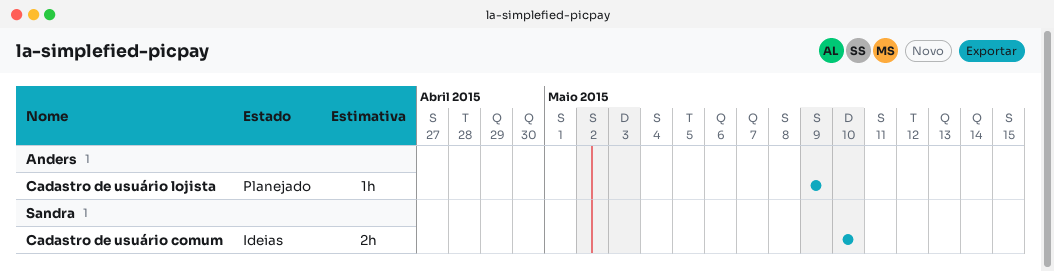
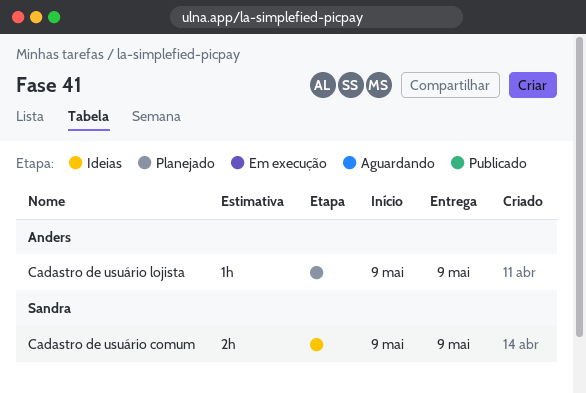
Cadastro de usuário comum, start: May 10 -> May 9
Cadastro de usuário comum, due: May 10 -> May 9

